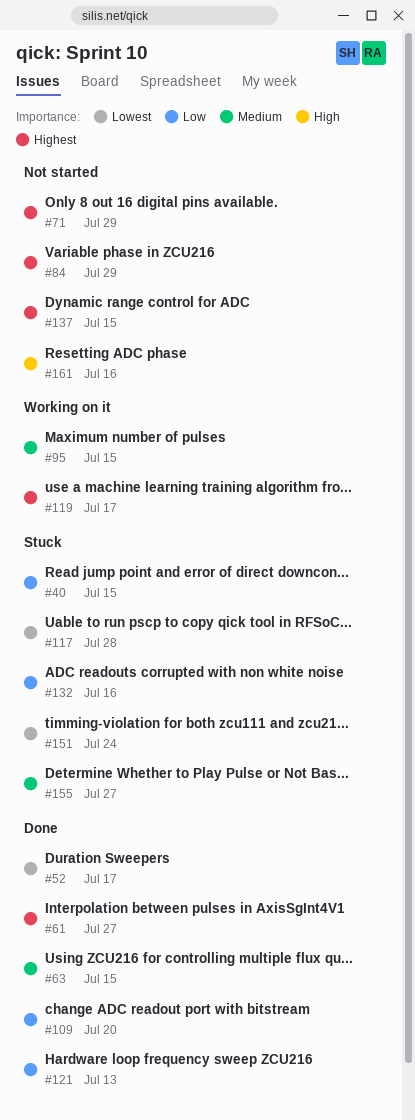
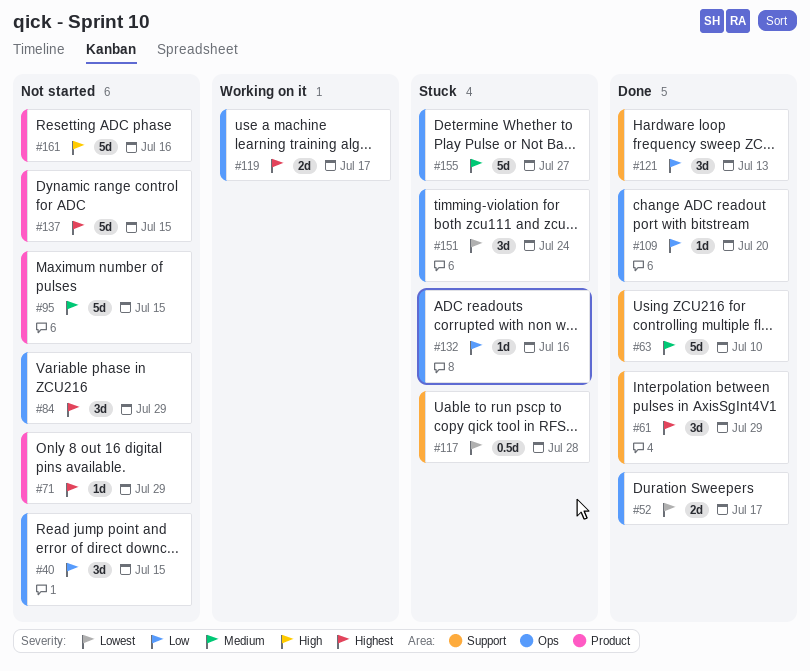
#40, status: Stuck -> Not started
#61, due: Jul 27 -> Jul 29
#63, due: Jul 15 -> Jul 10
#95, status: Working on it -> Not started

